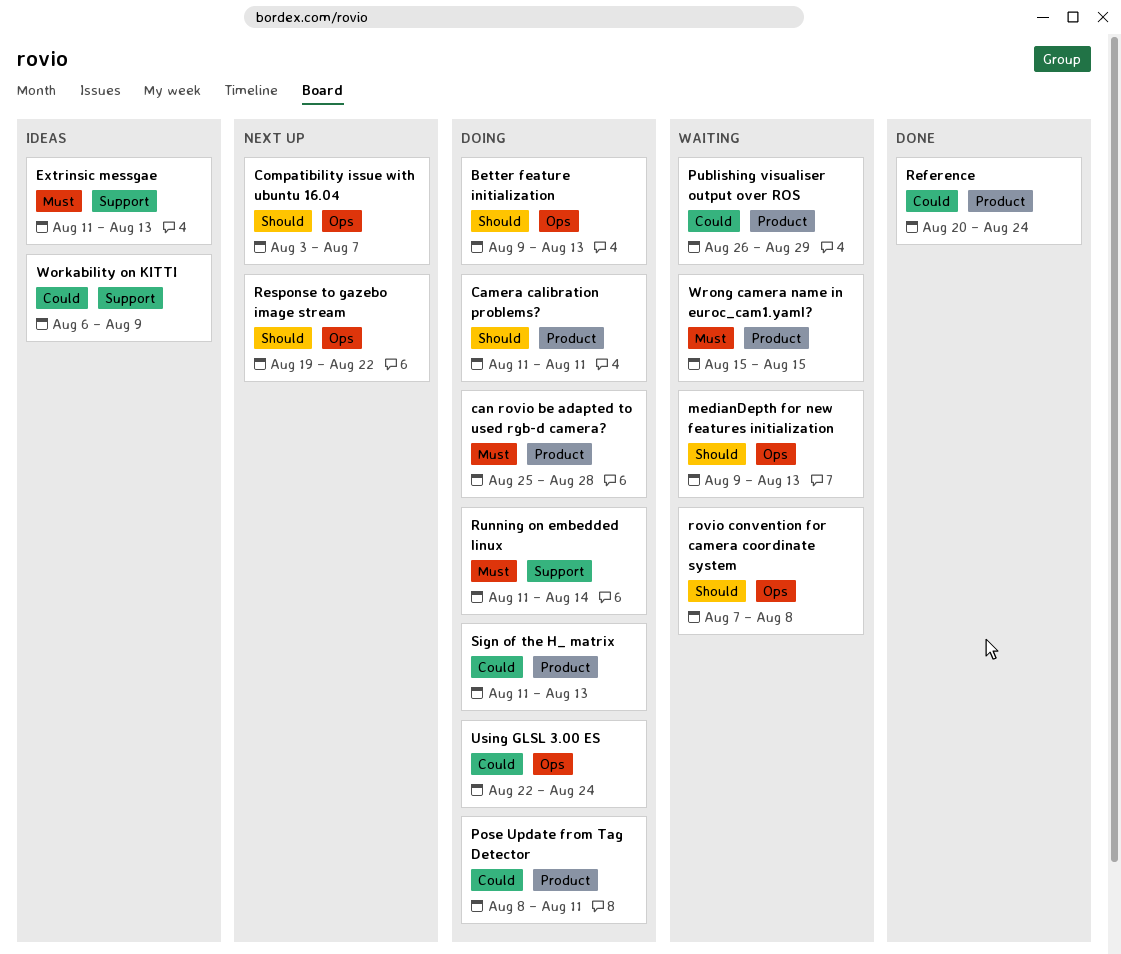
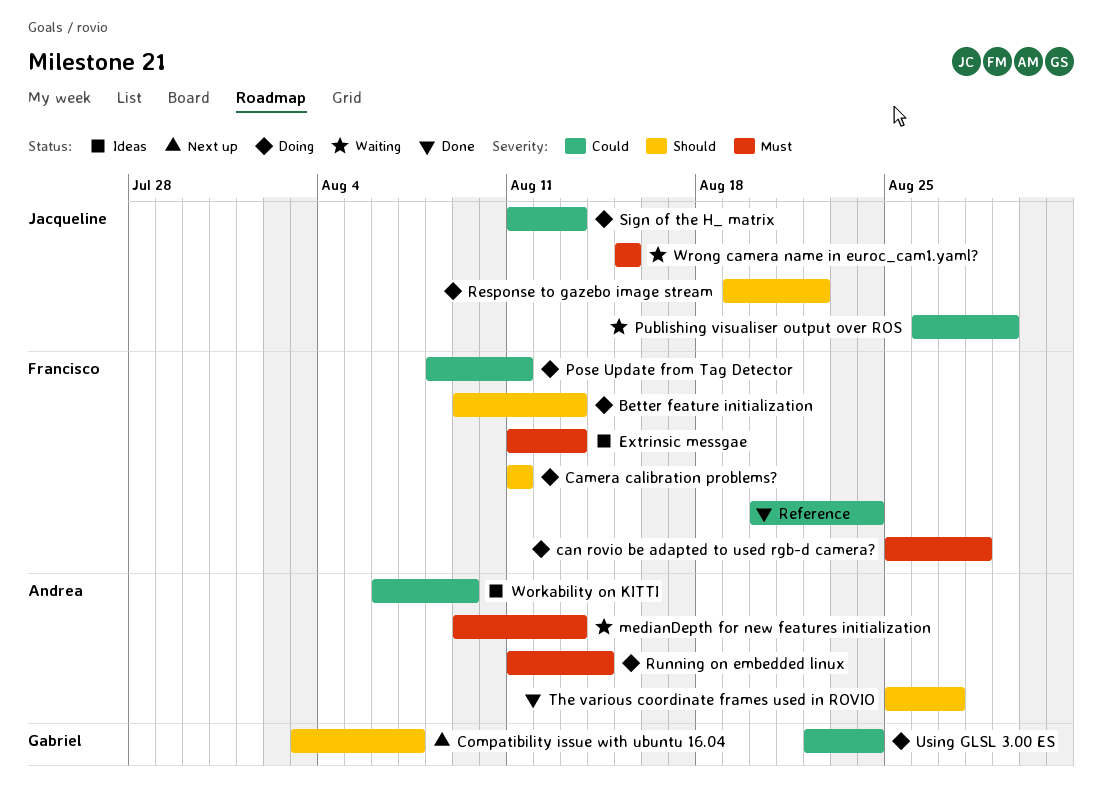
medianDepth for new features initialization, priority: Should -> Must
Response to gazebo image stream, status: Next up -> Doing
rovio convention for camera coordinate system: present -> none
The various coordinate frames used in ROVIO: none -> present

